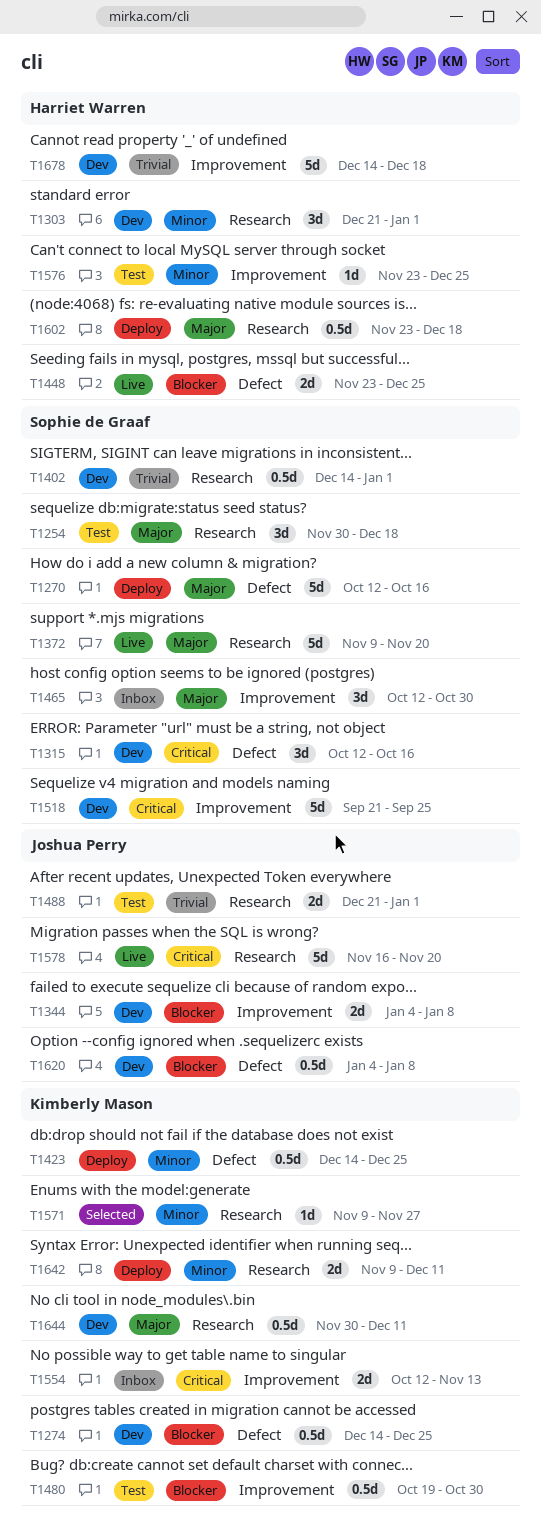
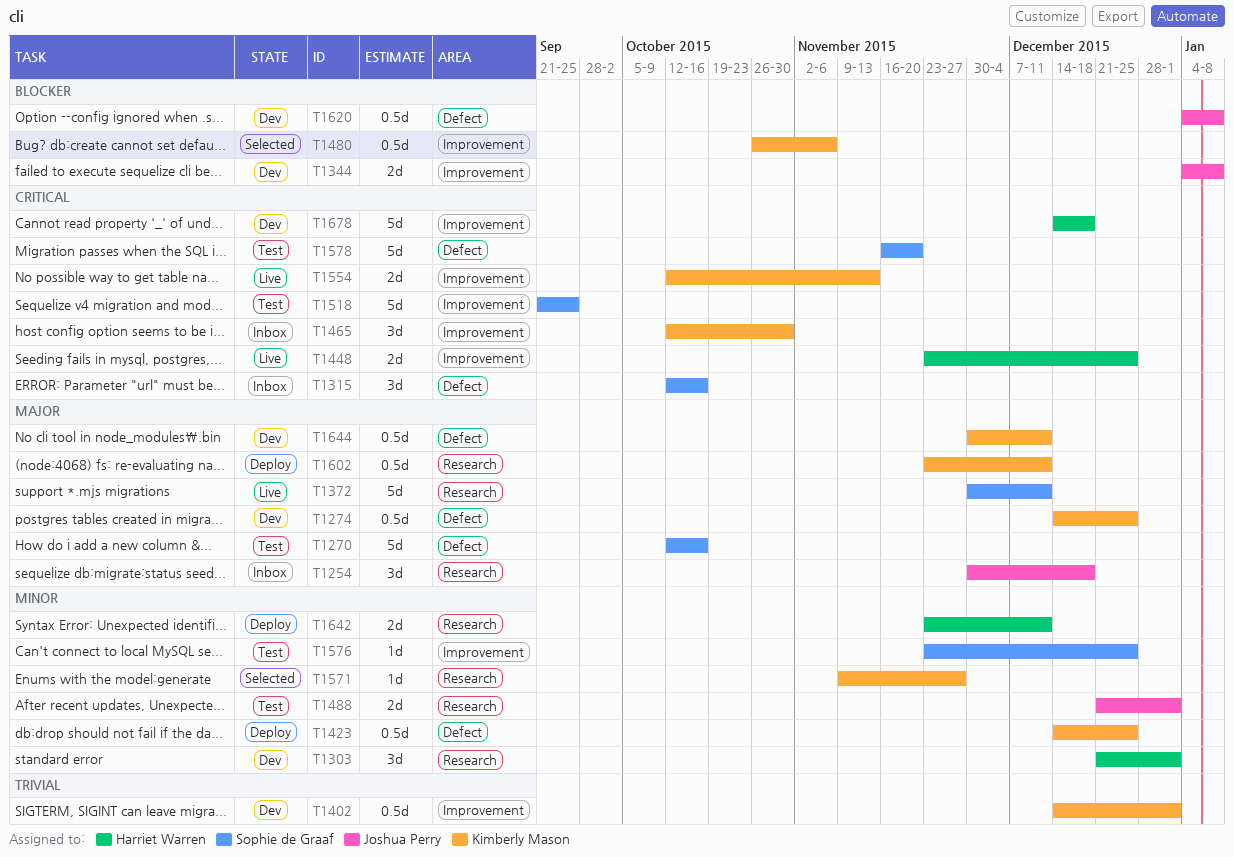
T1254, status: Test -> Inbox
T1254, owner: Sophie de Graaf -> Joshua Perry
T1270, status: Deploy -> Test
T1274, priority: Blocker -> Major
T1315, status: Dev -> Inbox
T1372, start: Nov 9 -> Nov 30
T1372, due: Nov 20 -> Dec 11
T1402, owner: Sophie de Graaf -> Kimberly Mason
T1402, label: Research -> Improvement
T1448, priority: Blocker -> Critical
T1448, label: Defect -> Improvement
T1465, owner: Sophie de Graaf -> Kimberly Mason
T1465, priority: Major -> Critical
T1480, status: Test -> Selected
T1480, start: Oct 19 -> Oct 26
T1480, due: Oct 30 -> Nov 6
T1488, priority: Trivial -> Minor
T1518, status: Dev -> Test
T1554, status: Inbox -> Live
T1576, owner: Harriet Warren -> Sophie de Graaf
T1578, status: Live -> Test
T1578, owner: Joshua Perry -> Sophie de Graaf
T1578, label: Research -> Defect
T1602, owner: Harriet Warren -> Kimberly Mason
T1602, due: Dec 18 -> Dec 11
T1642, owner: Kimberly Mason -> Harriet Warren
T1642, start: Nov 9 -> Nov 23
T1644, label: Research -> Defect
T1678, priority: Trivial -> Critical

